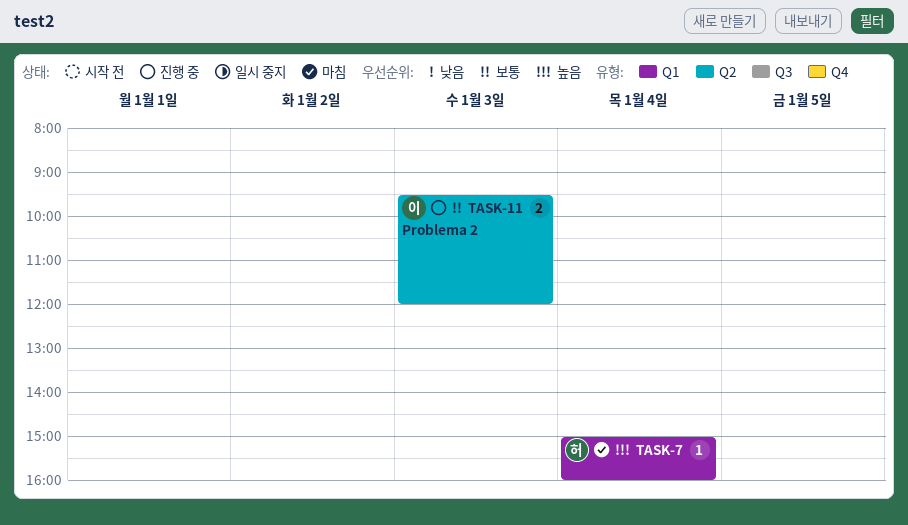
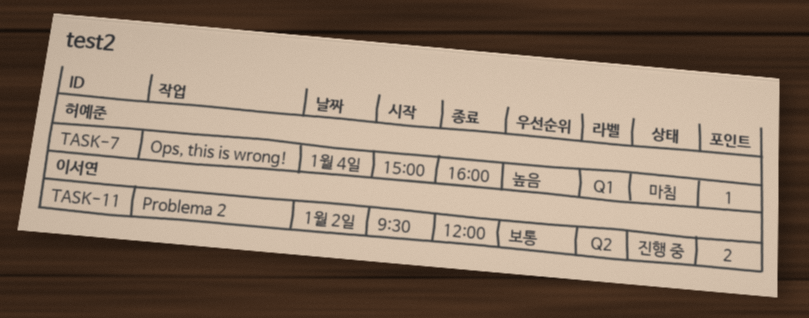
TASK-11, day: Jan 3 -> Jan 2

